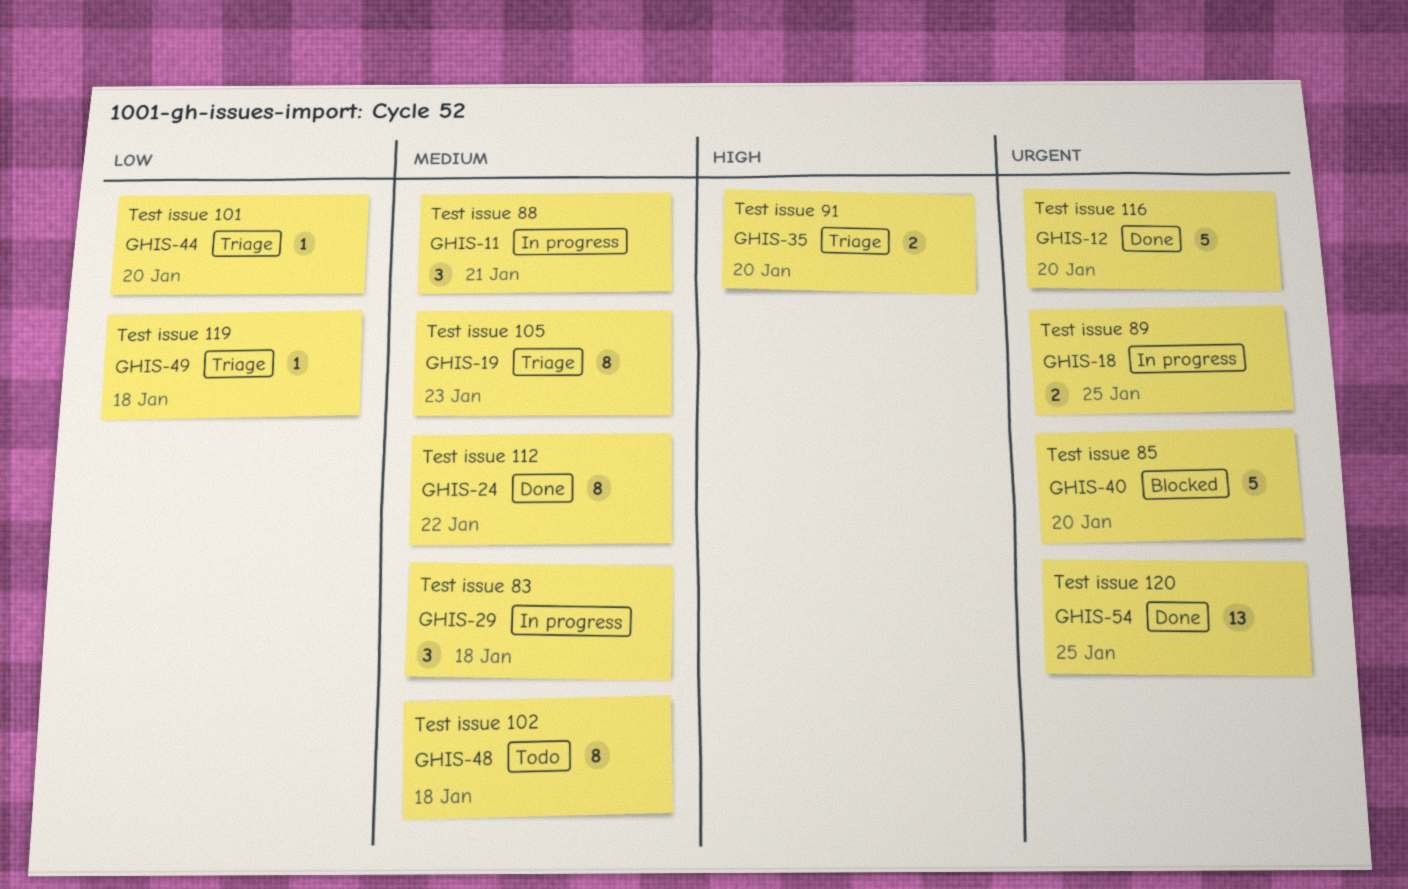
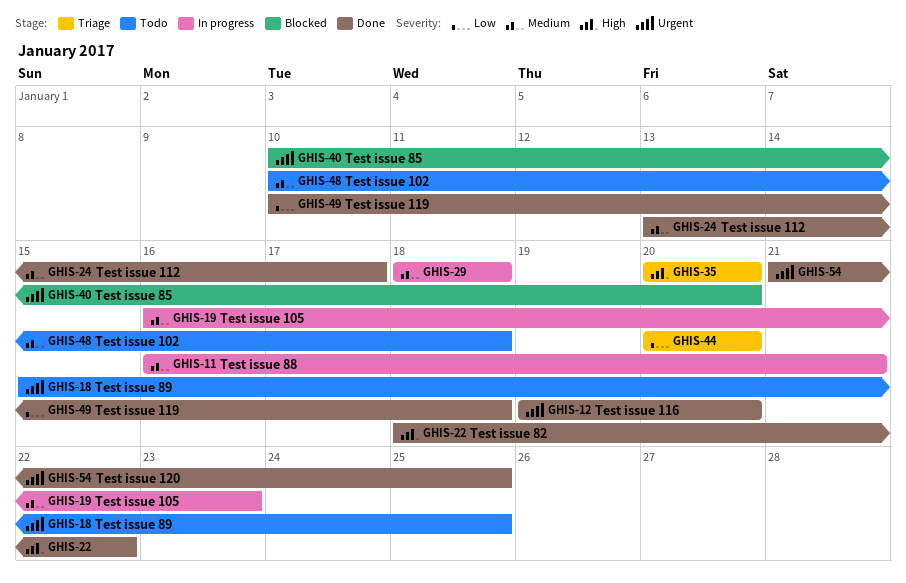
GHIS-18, status: In progress -> Todo
GHIS-19, status: Triage -> In progress
GHIS-22: none -> present
GHIS-24, due: Jan 22 -> Jan 17
GHIS-49, status: Triage -> Done

